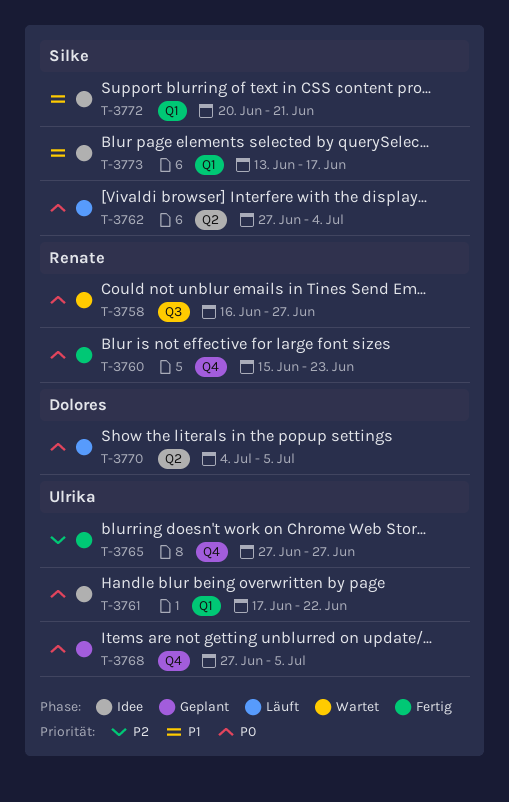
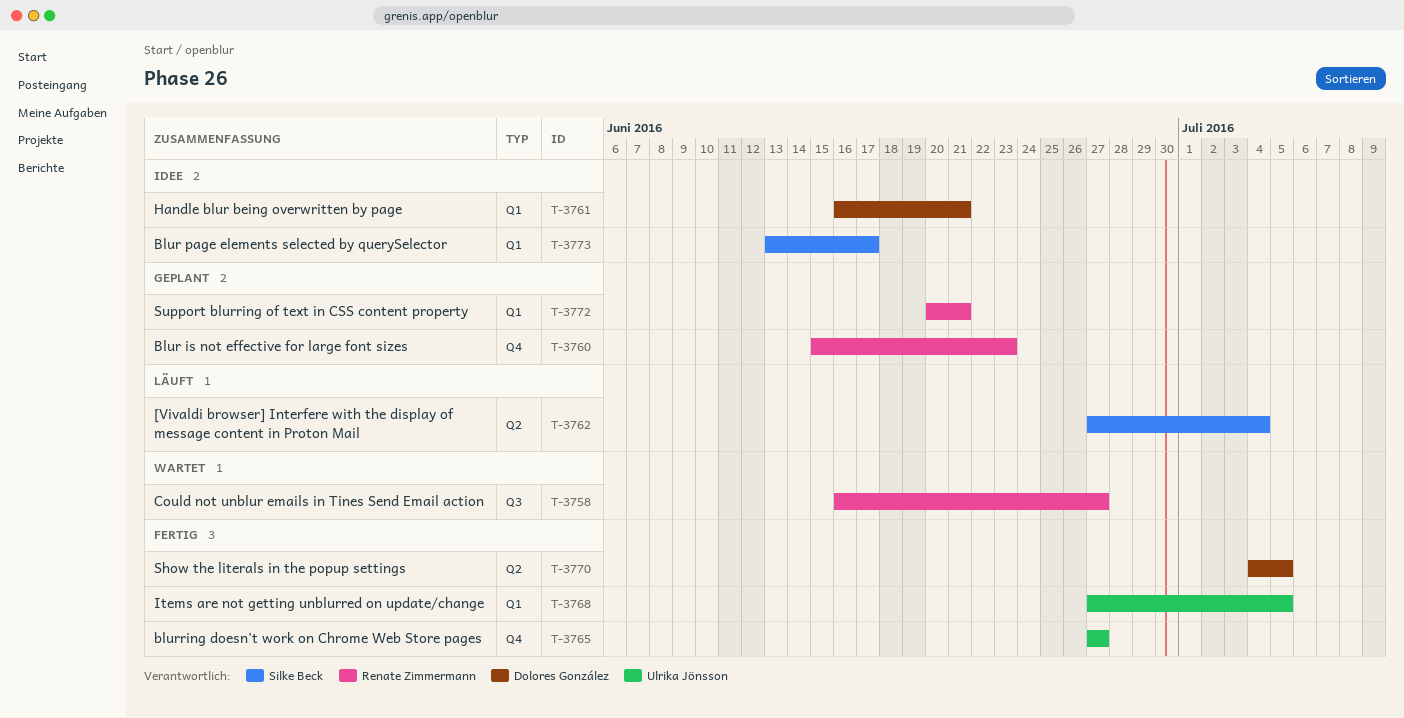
T-3760, status: Fertig -> Geplant
T-3761, owner: Ulrika Jönsson -> Dolores González
T-3761, start: Jun 17 -> Jun 16
T-3761, due: Jun 22 -> Jun 21
T-3768, status: Geplant -> Fertig
T-3768, label: Q4 -> Q1
T-3770, status: Läuft -> Fertig
T-3772, status: Idee -> Geplant
T-3772, owner: Silke Beck -> Renate Zimmermann

